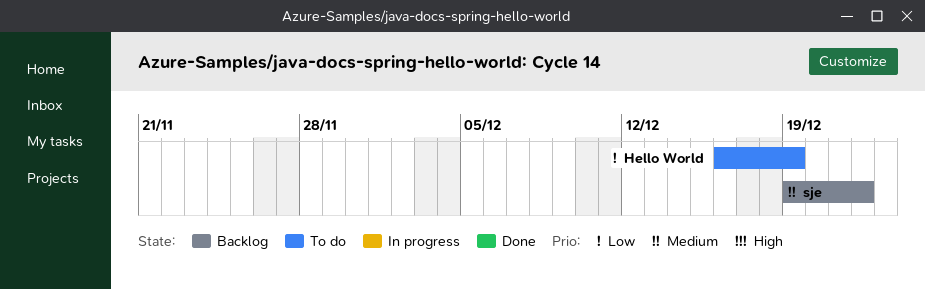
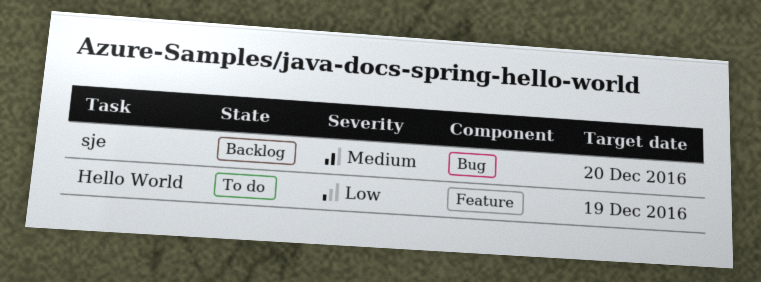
sje, due: Dec 22 -> Dec 20

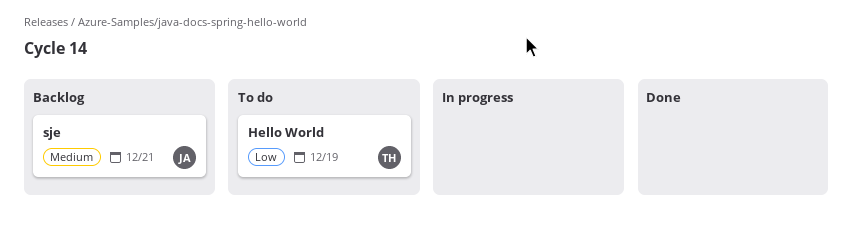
sje, due: Dec 20 -> Dec 21

